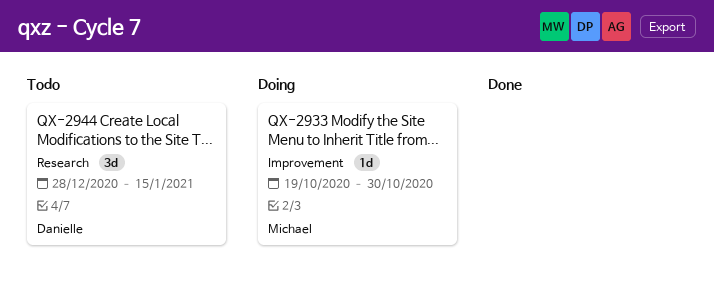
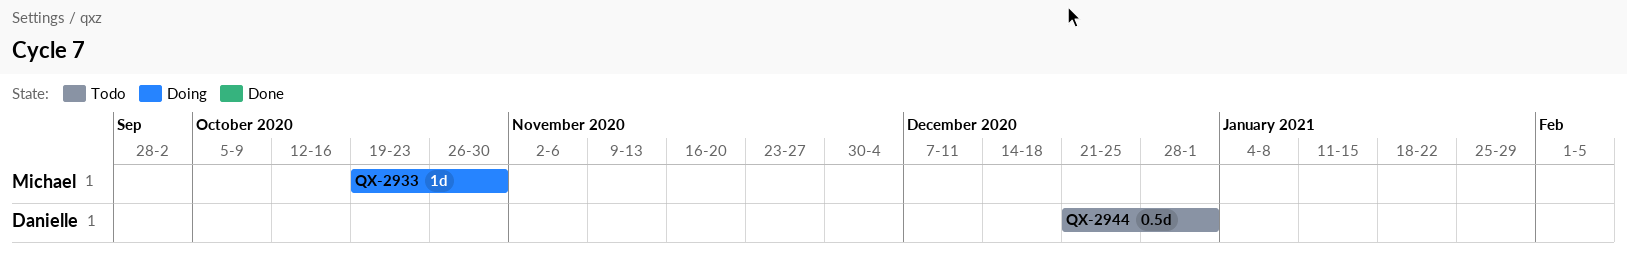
QX-2944, estimate: 3d -> 0.5d
QX-2944, start: Dec 28 -> Dec 21
QX-2944, due: Jan 15 -> Jan 1

